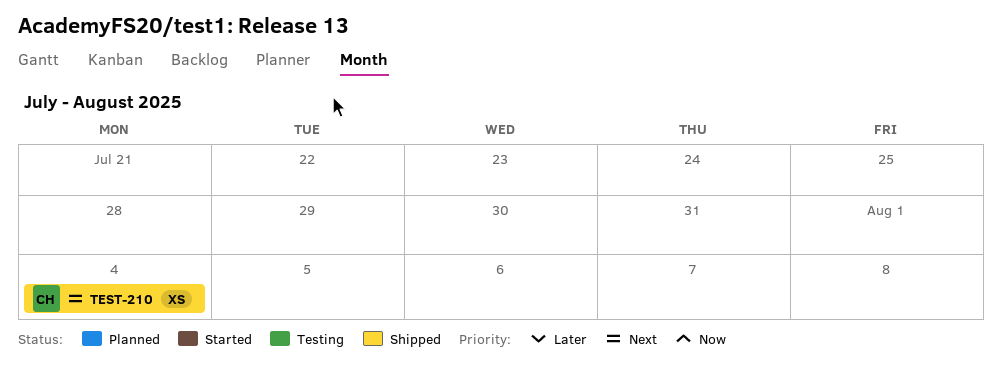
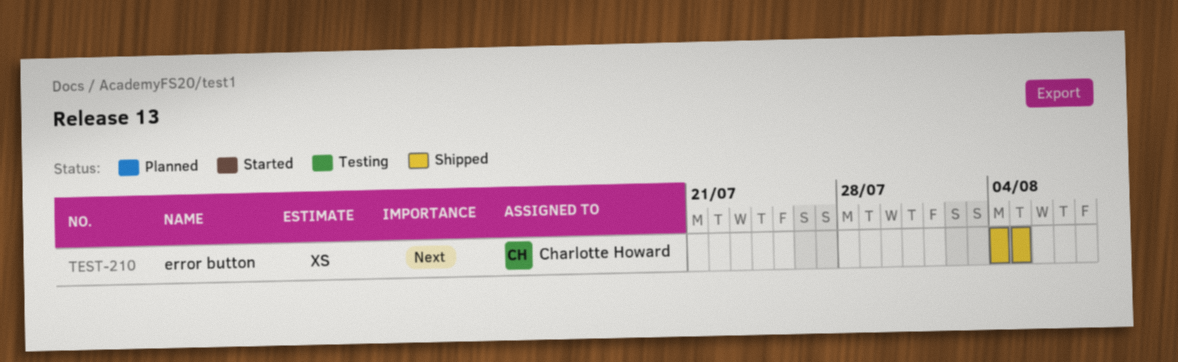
TEST-210, due: Aug 4 -> Aug 5

